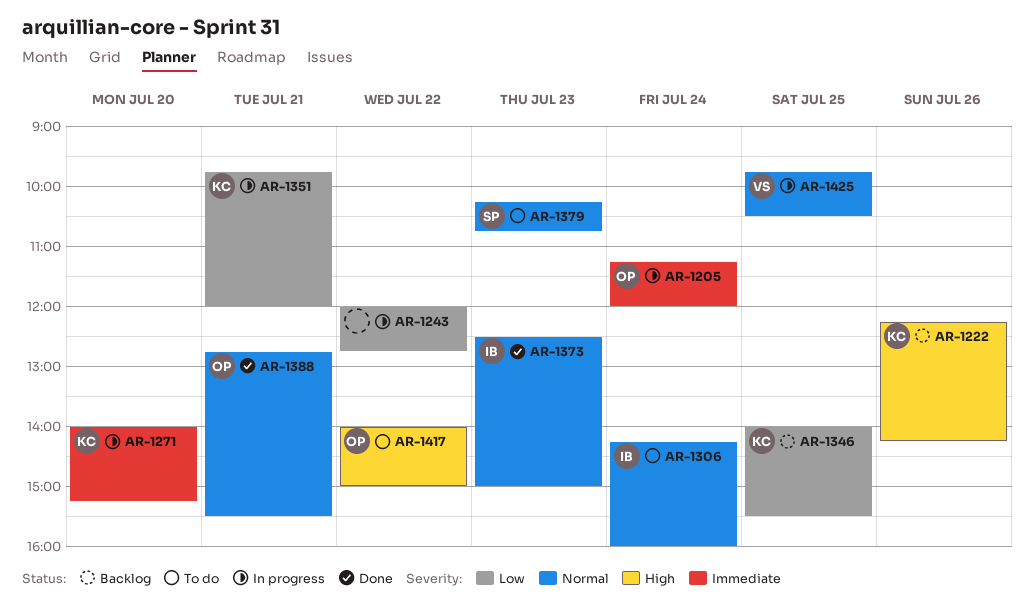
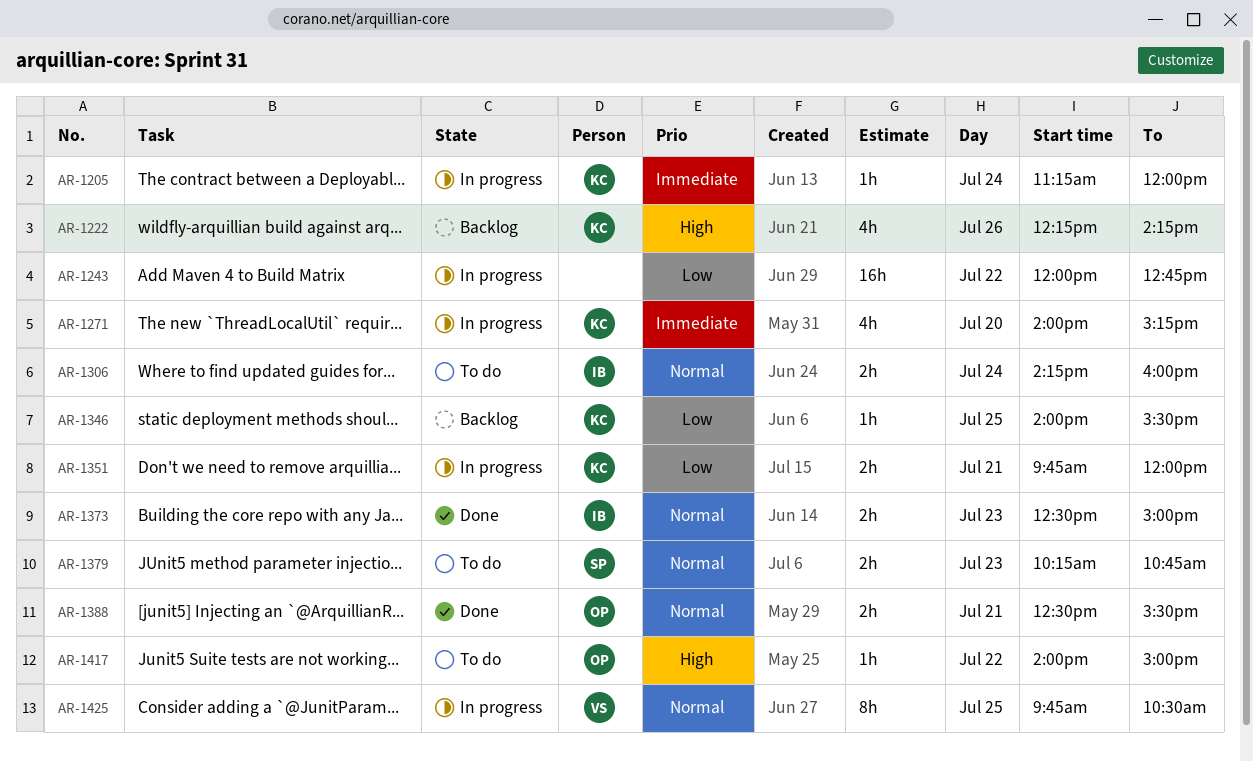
AR-1205, owner: OP -> KC
AR-1388, begins: 12:45 -> 12:30

